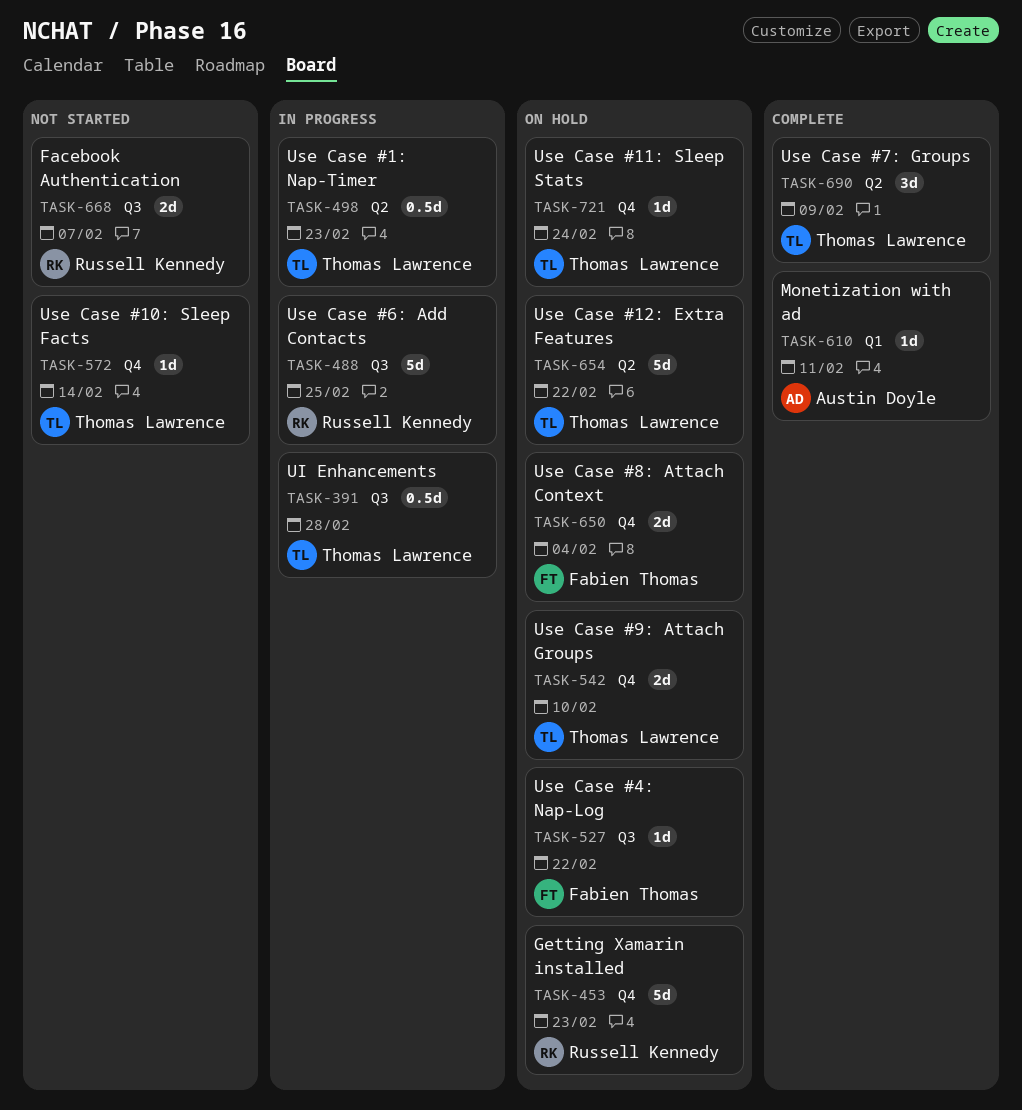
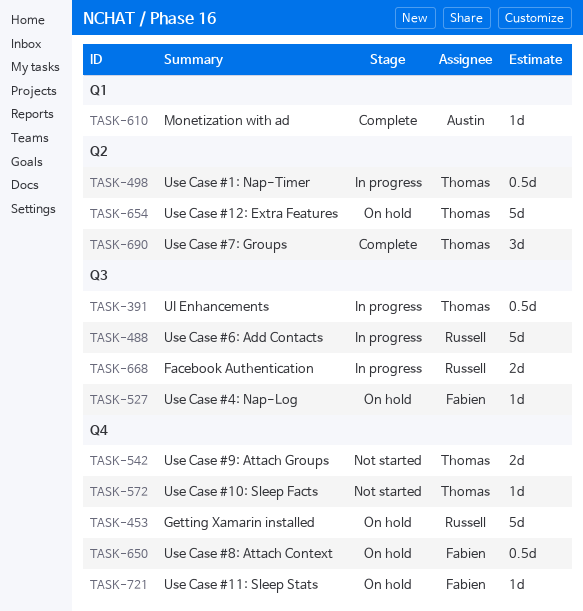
TASK-542, status: On hold -> Not started
TASK-650, estimate: 2d -> 0.5d
TASK-668, status: Not started -> In progress
TASK-721, owner: Thomas Lawrence -> Fabien Thomas

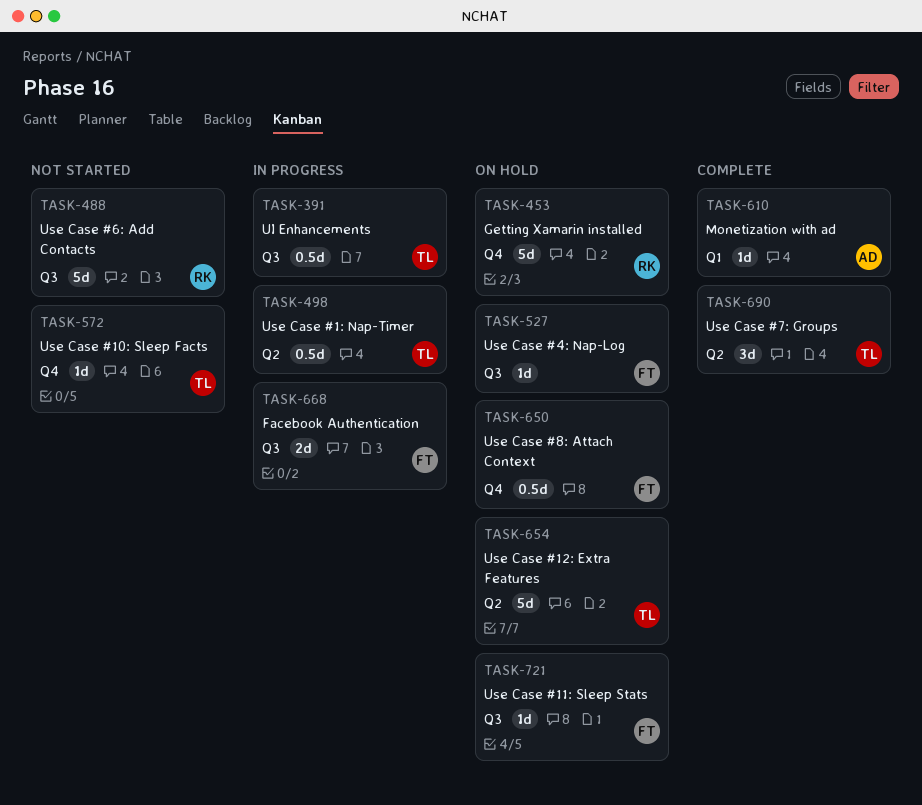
TASK-488, status: In progress -> Not started
TASK-542: present -> none
TASK-668, owner: Russell -> Fabien
TASK-721, label: Q4 -> Q3

